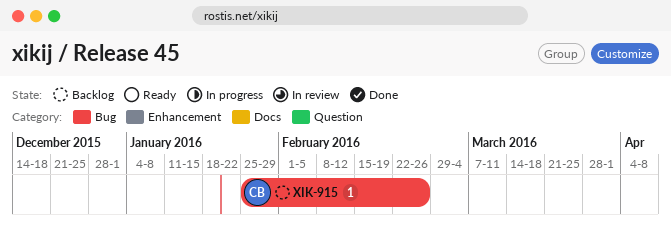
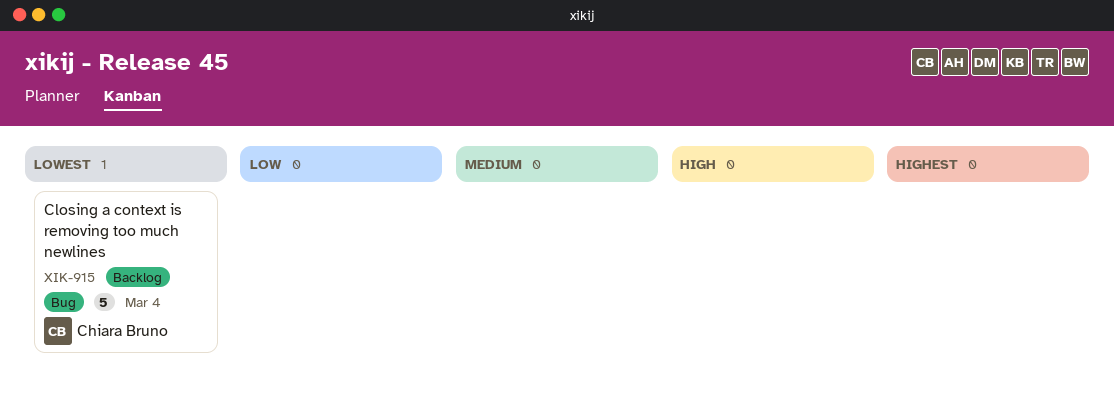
XIK-915, estimate: 1 -> 5
XIK-915, due: Feb 26 -> Mar 4

